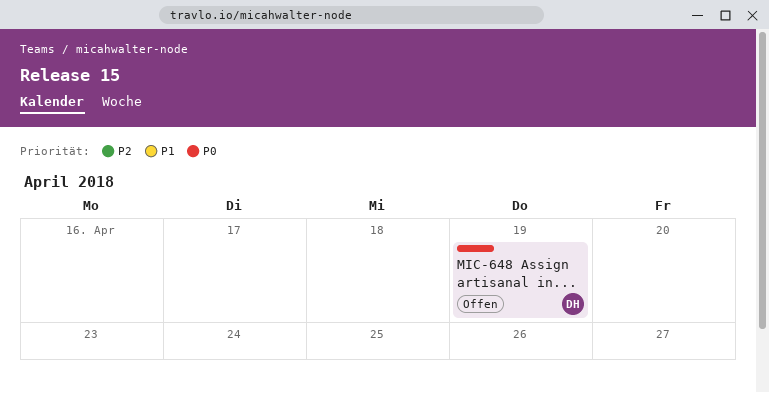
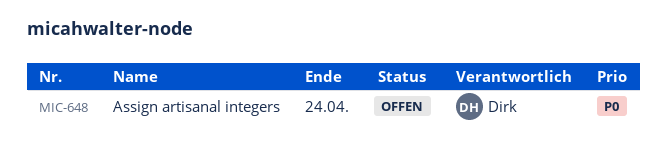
MIC-648, due: Apr 19 -> Apr 24

